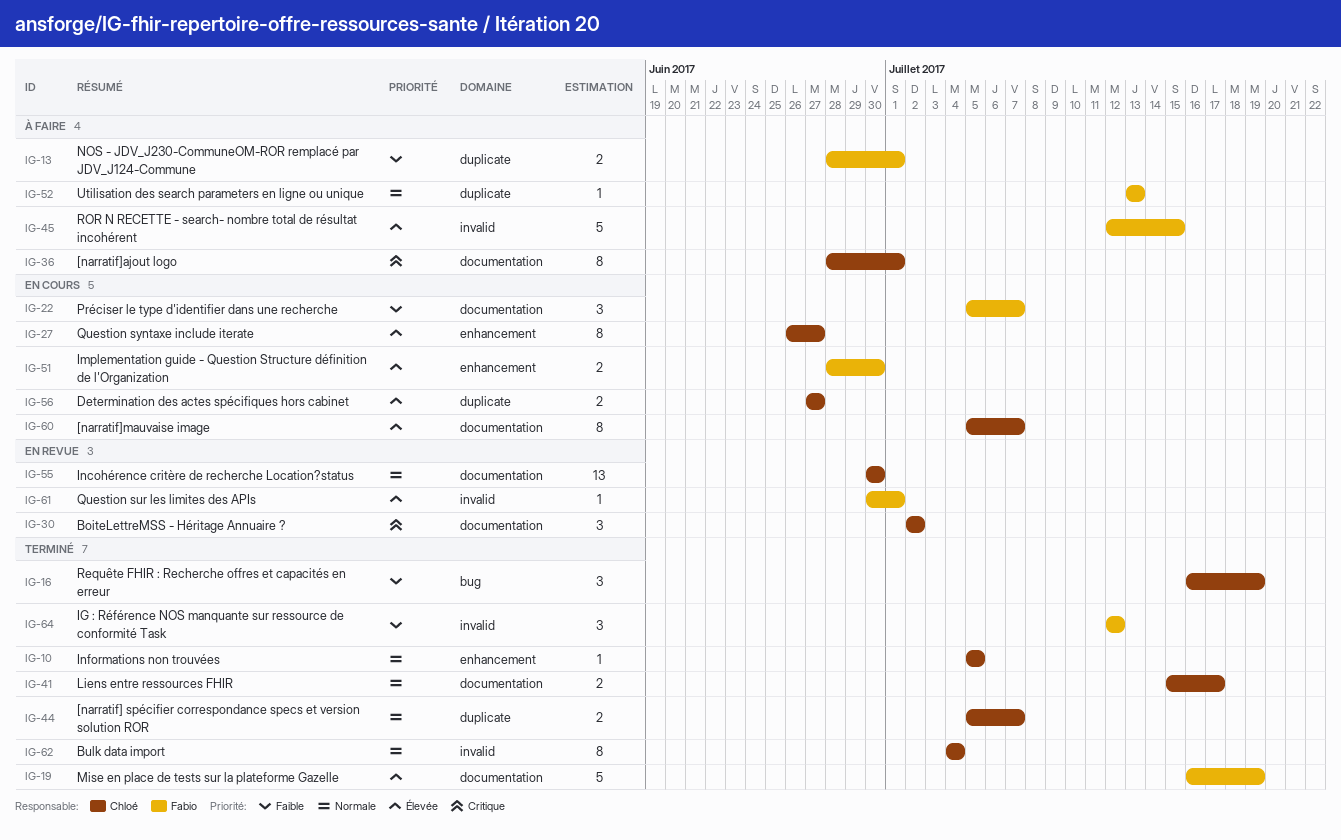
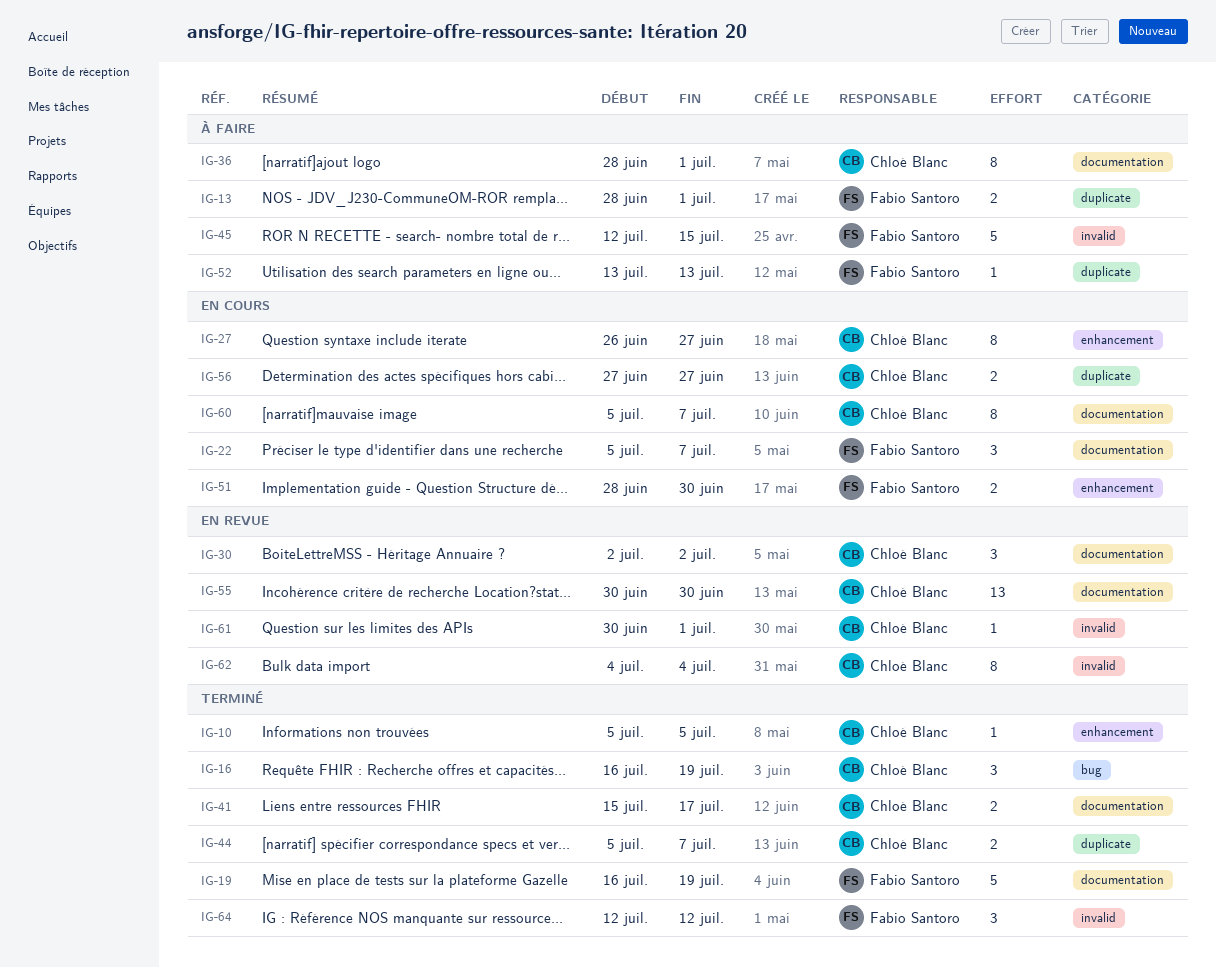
IG-61, owner: Fabio Santoro -> Chloé Blanc
IG-62, status: Terminé -> En revue

